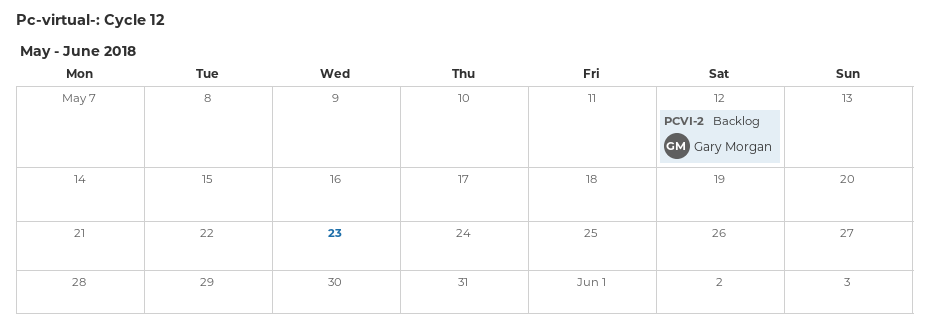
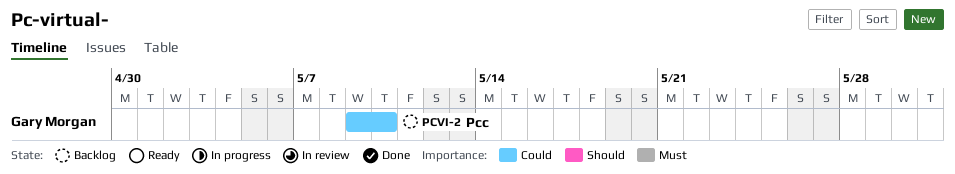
PCVI-2, due: May 12 -> May 10

